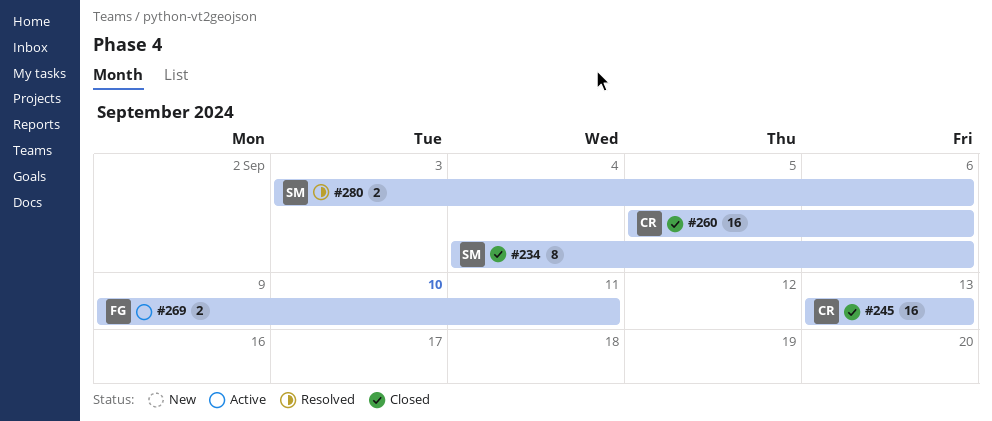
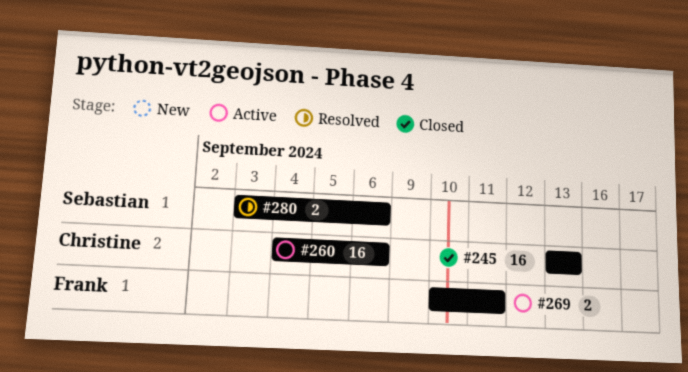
#234: present -> none
#260, status: Closed -> Active
#260, start: Sep 5 -> Sep 4
#269, start: Sep 9 -> Sep 10

